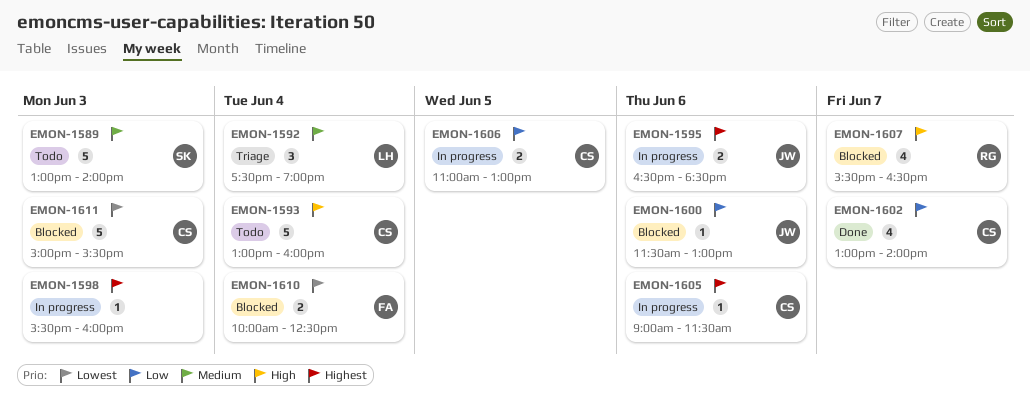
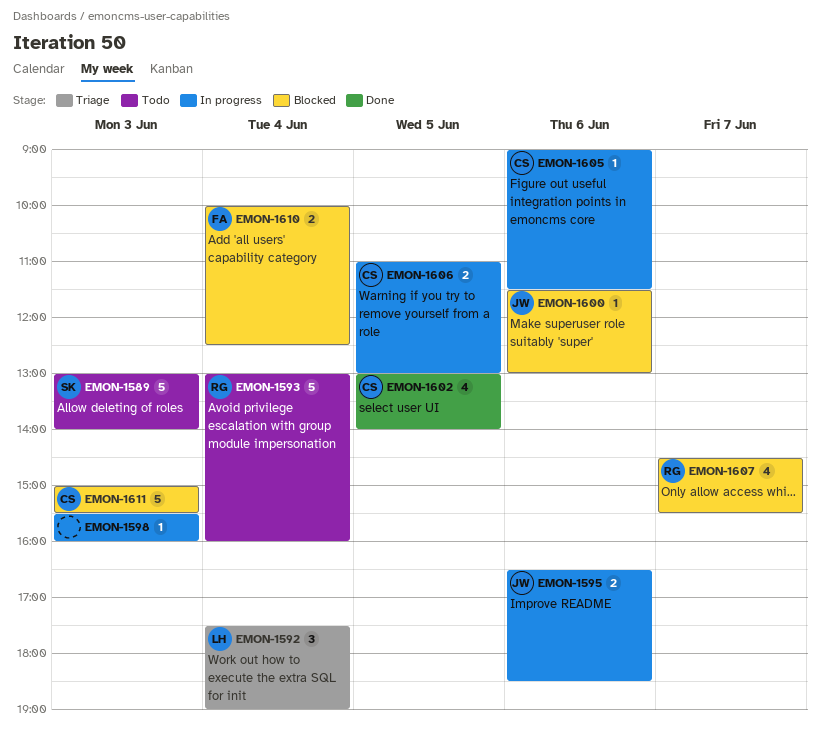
EMON-1593, owner: CS -> RG
EMON-1602, day: Jun 7 -> Jun 5
EMON-1607, begins: 15:30 -> 14:30
EMON-1607, ends: 16:30 -> 15:30

